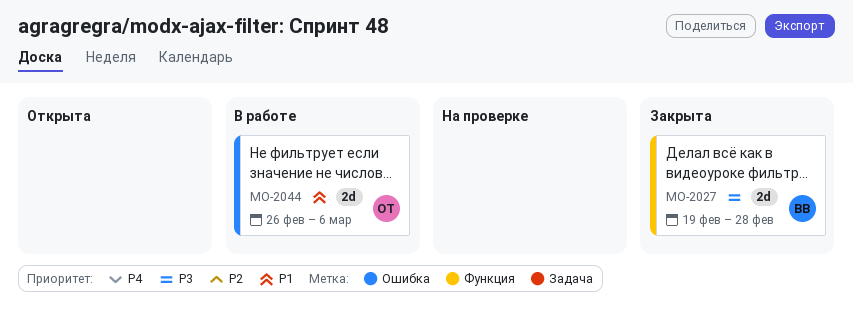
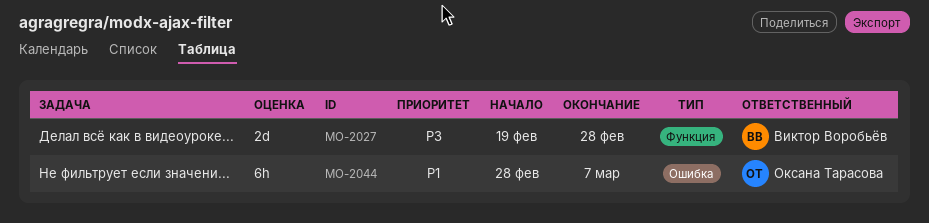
MO-2044, estimate: 2d -> 6h
MO-2044, start: Feb 26 -> Feb 28
MO-2044, due: Mar 6 -> Mar 7

